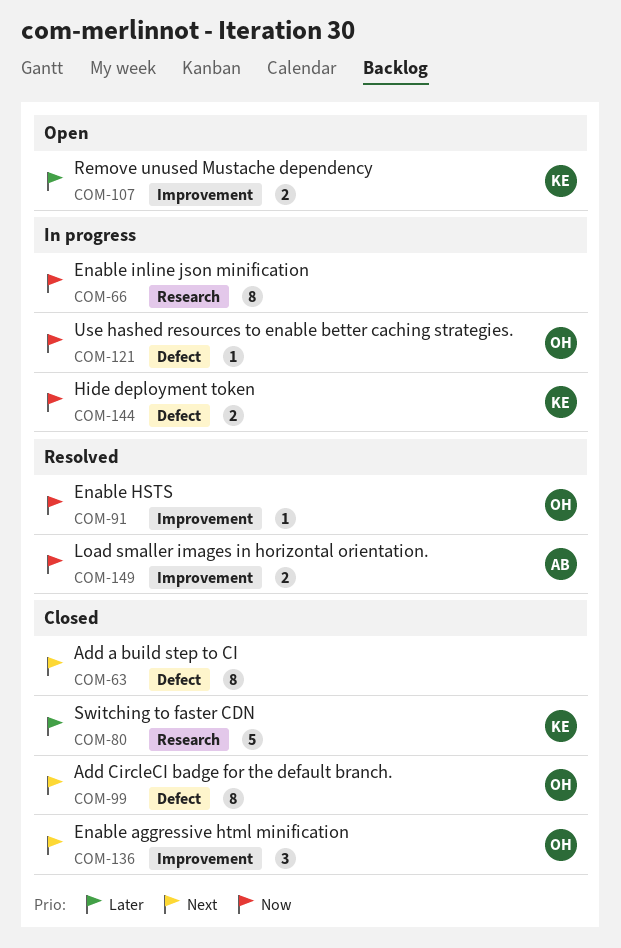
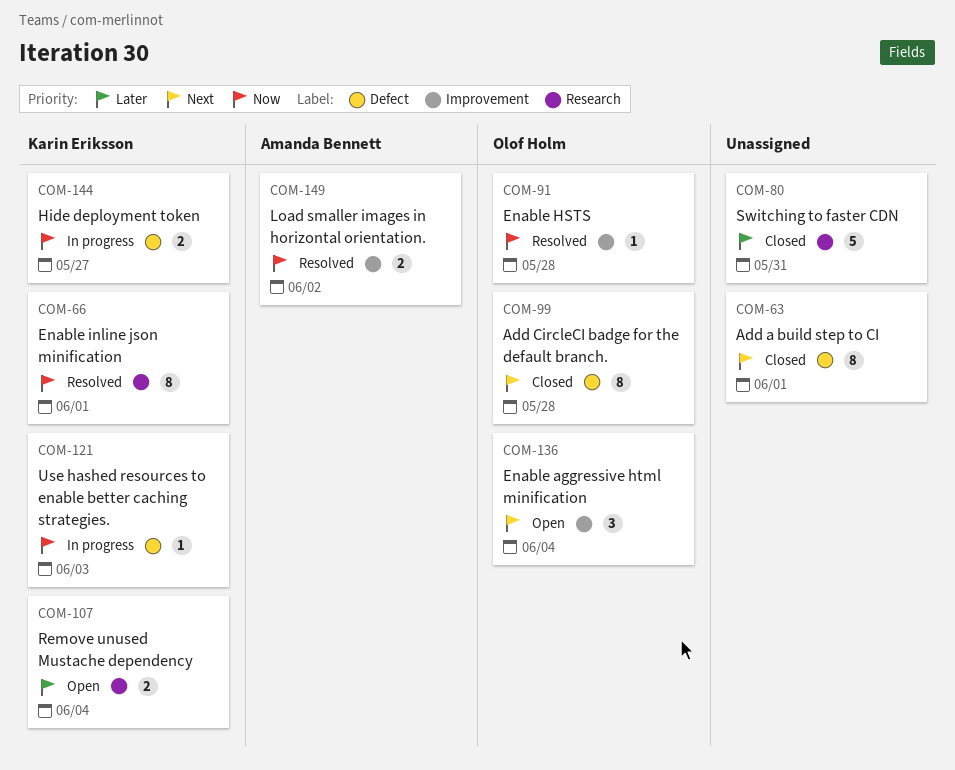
COM-66, status: In progress -> Resolved
COM-66, owner: none -> Karin Eriksson
COM-80, owner: Karin Eriksson -> none
COM-107, label: Improvement -> Research
COM-121, owner: Olof Holm -> Karin Eriksson
COM-136, status: Closed -> Open

